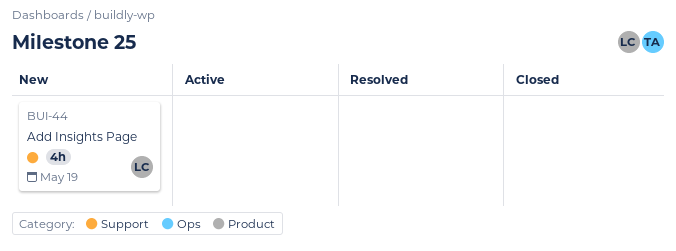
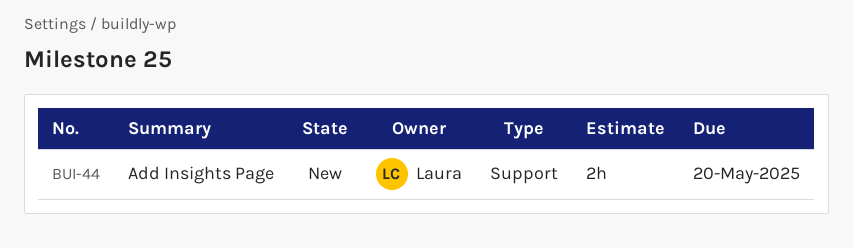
BUI-44, estimate: 4h -> 2h
BUI-44, due: May 19 -> May 20

